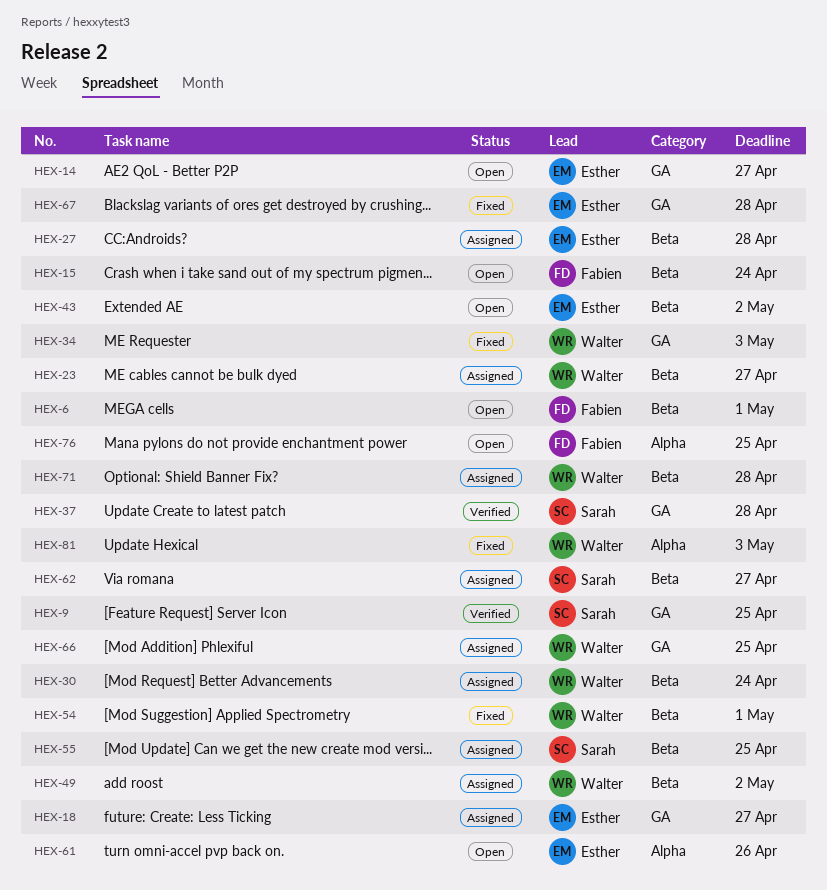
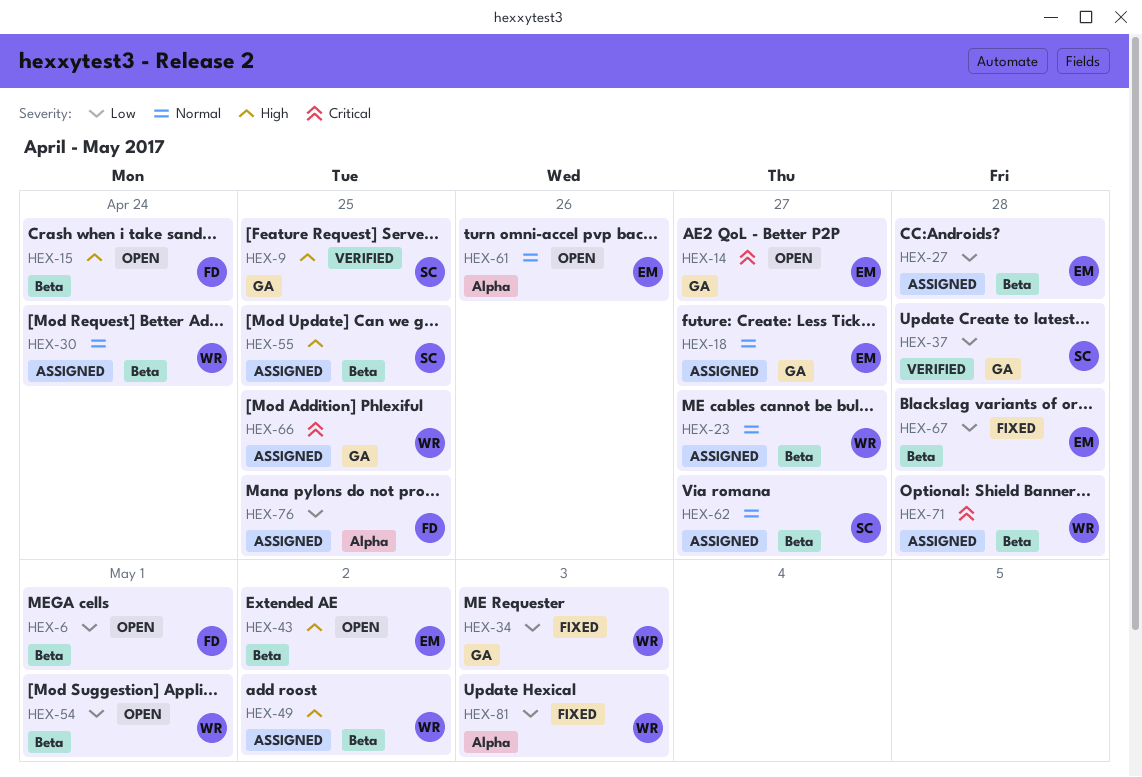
HEX-54, status: Fixed -> Open
HEX-67, label: GA -> Beta
HEX-76, status: Open -> Assigned

